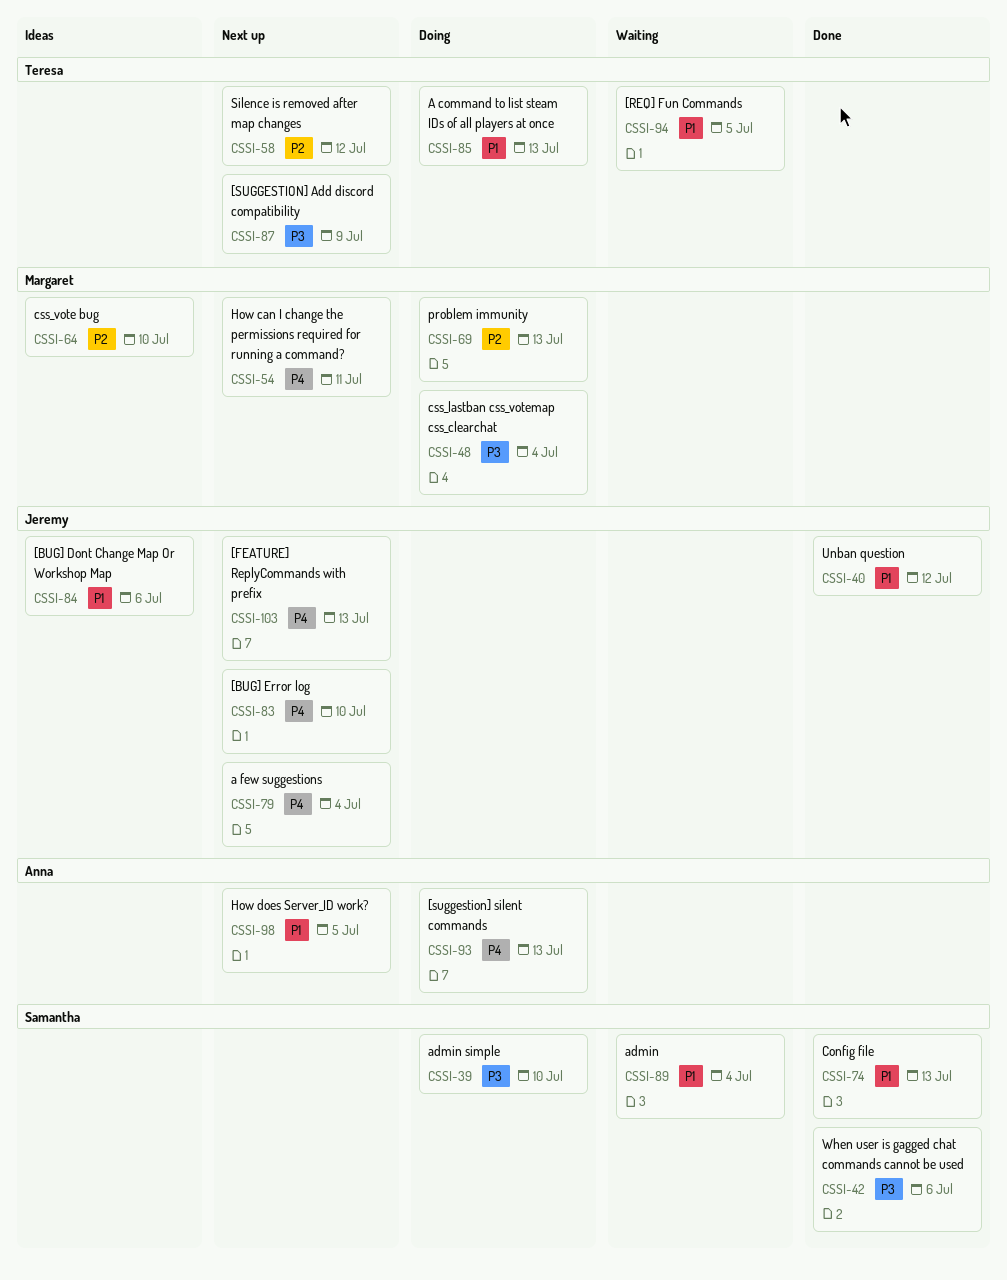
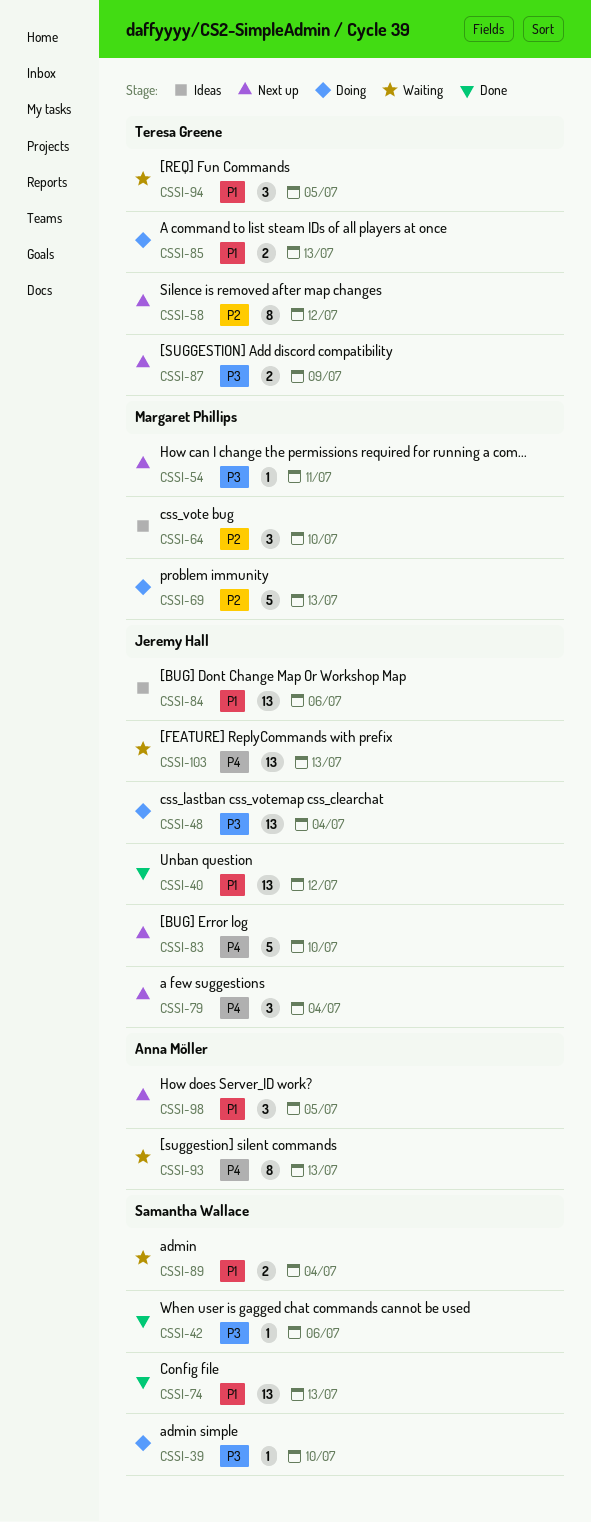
CSSI-48, owner: Margaret Phillips -> Jeremy Hall
CSSI-54, priority: P4 -> P3
CSSI-93, status: Doing -> Waiting
CSSI-103, status: Next up -> Waiting

